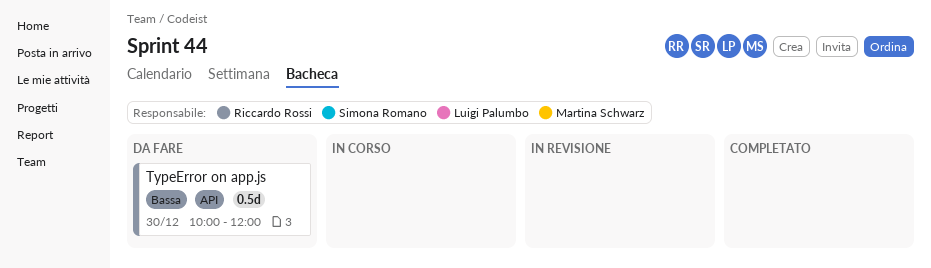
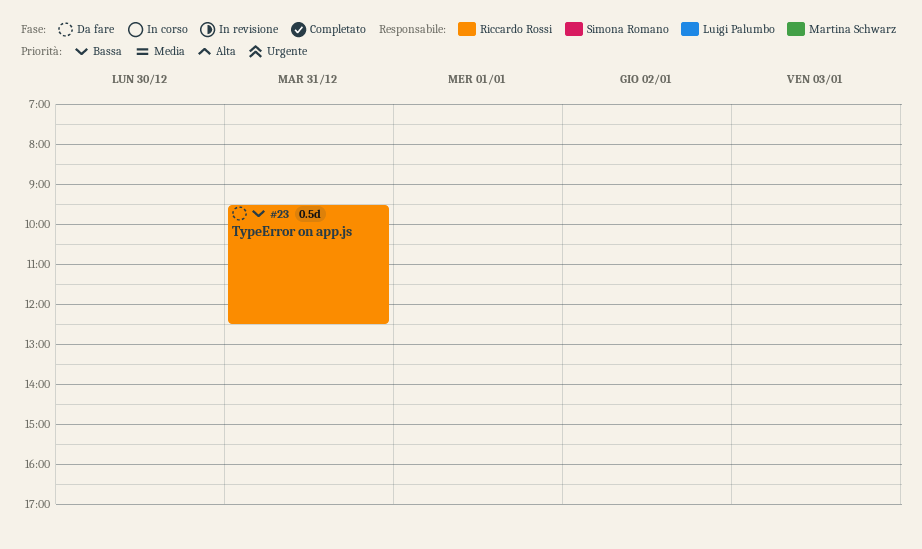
TypeError on app.js, day: Dec 30 -> Dec 31
TypeError on app.js, begins: 10:00 -> 09:30
TypeError on app.js, ends: 12:00 -> 12:30

